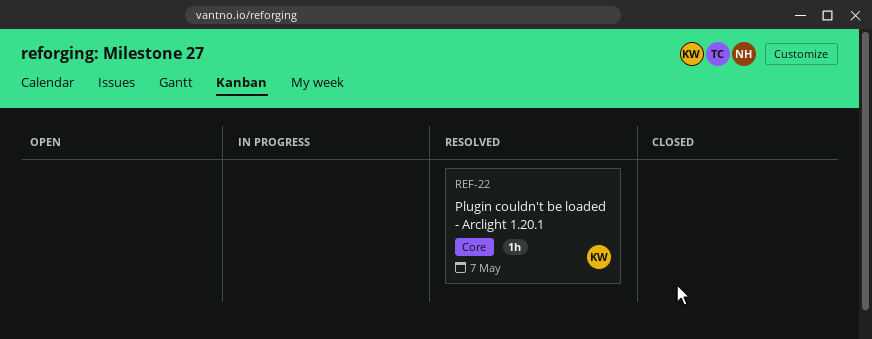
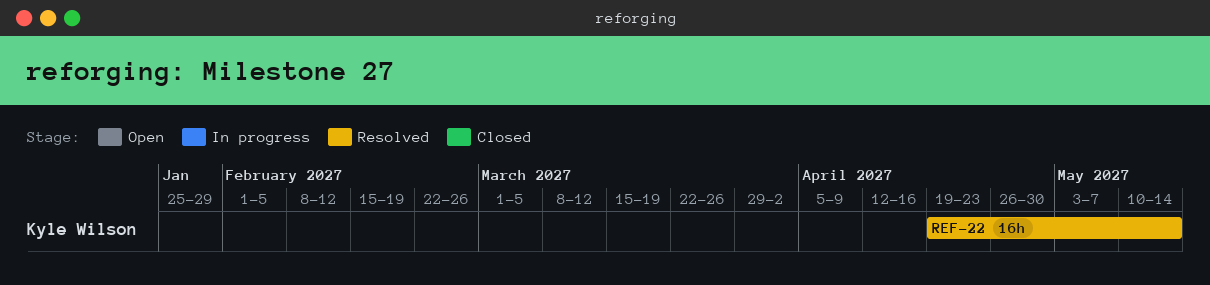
REF-22, estimate: 1h -> 16h
REF-22, due: May 7 -> May 14

